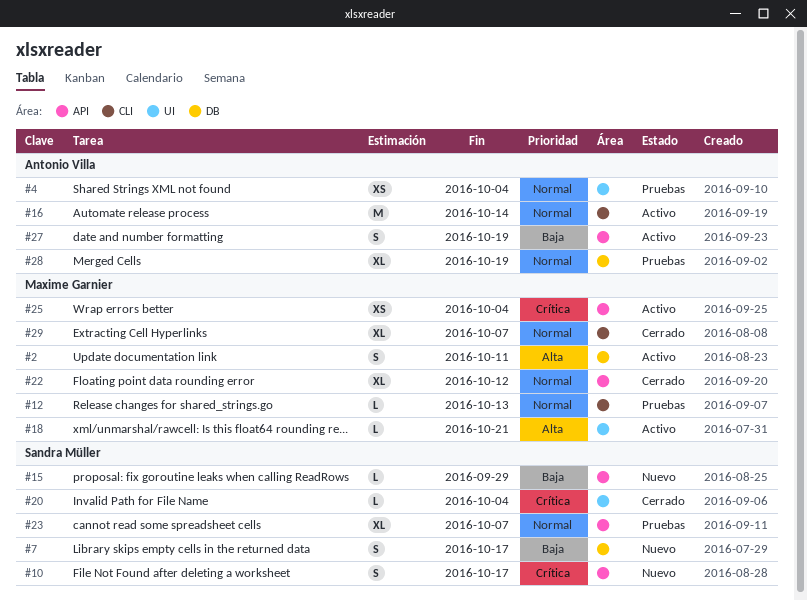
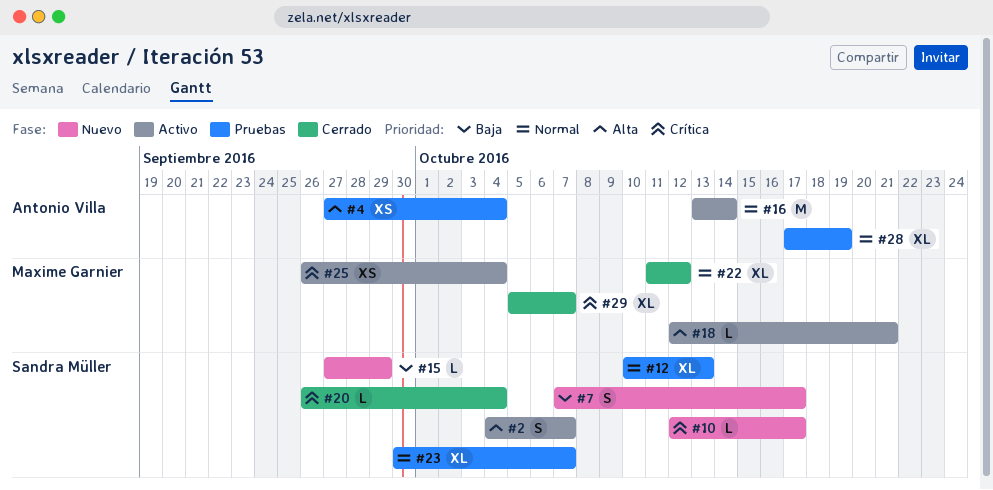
#2, owner: Maxime Garnier -> Sandra Müller
#2, due: Oct 11 -> Oct 7
#4, priority: Normal -> Alta
#10, estimate: S -> L
#12, owner: Maxime Garnier -> Sandra Müller
#12, estimate: L -> XL
#27: present -> none
#29, priority: Normal -> Crítica

